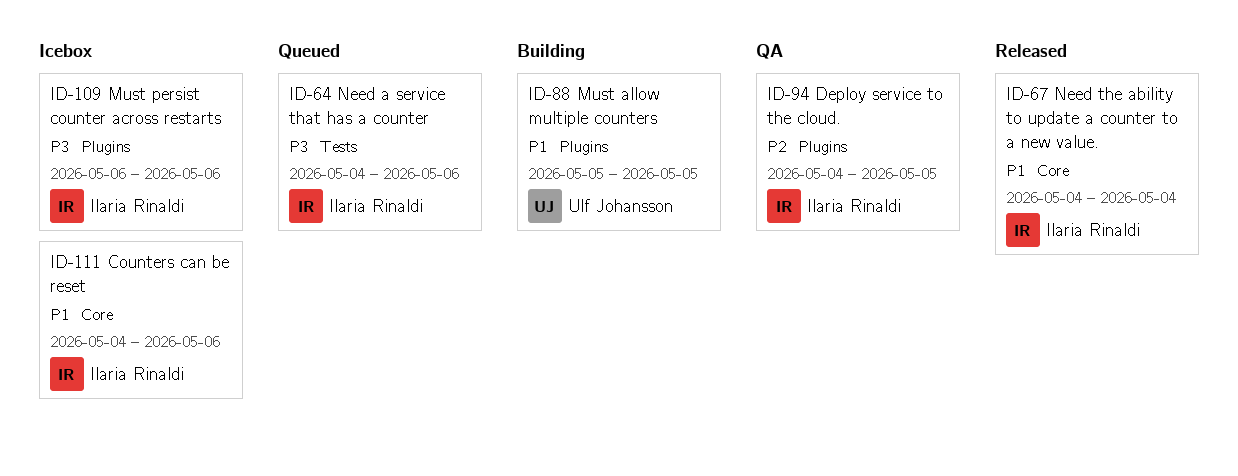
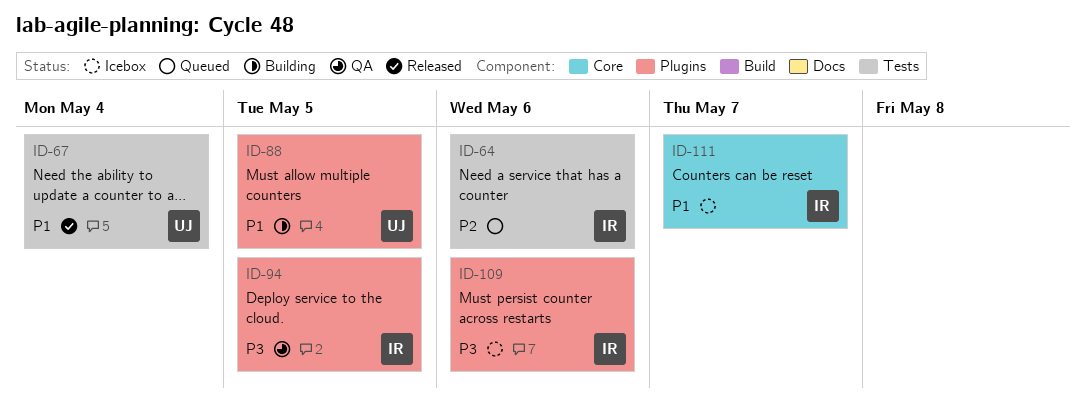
ID-64, priority: P3 -> P2
ID-67, owner: Ilaria Rinaldi -> Ulf Johansson
ID-67, label: Core -> Tests
ID-94, priority: P2 -> P3
ID-111, due: May 6 -> May 7

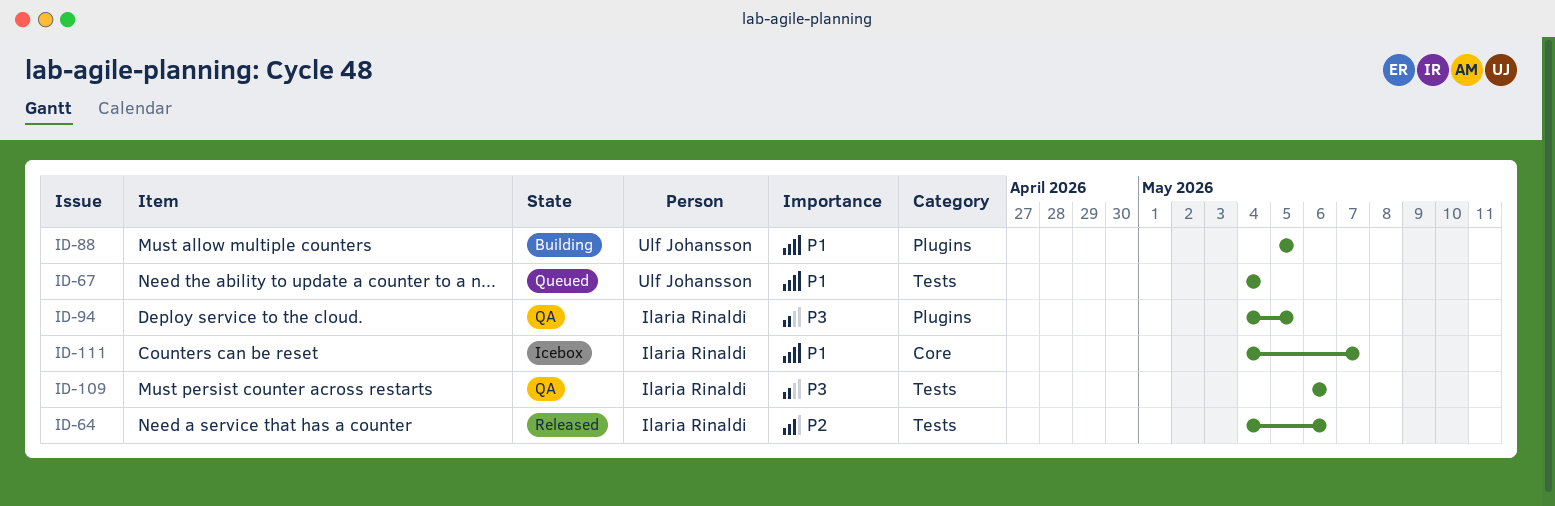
ID-64, status: Queued -> Released
ID-67, status: Released -> Queued
ID-109, status: Icebox -> QA
ID-109, label: Plugins -> Tests

